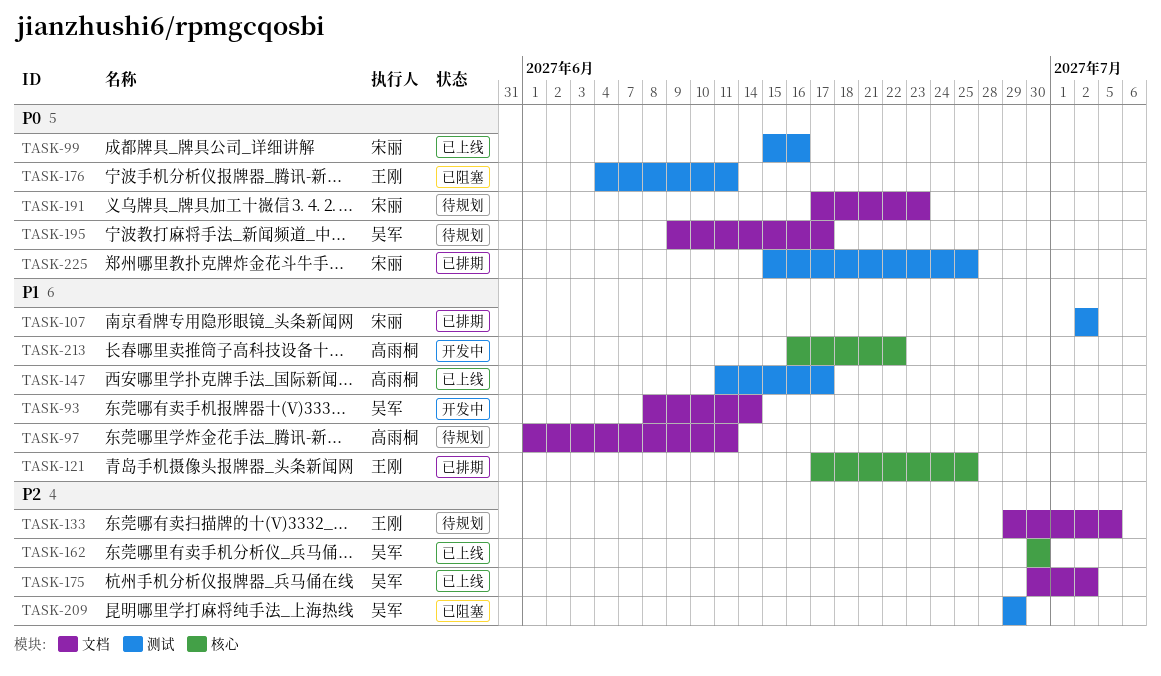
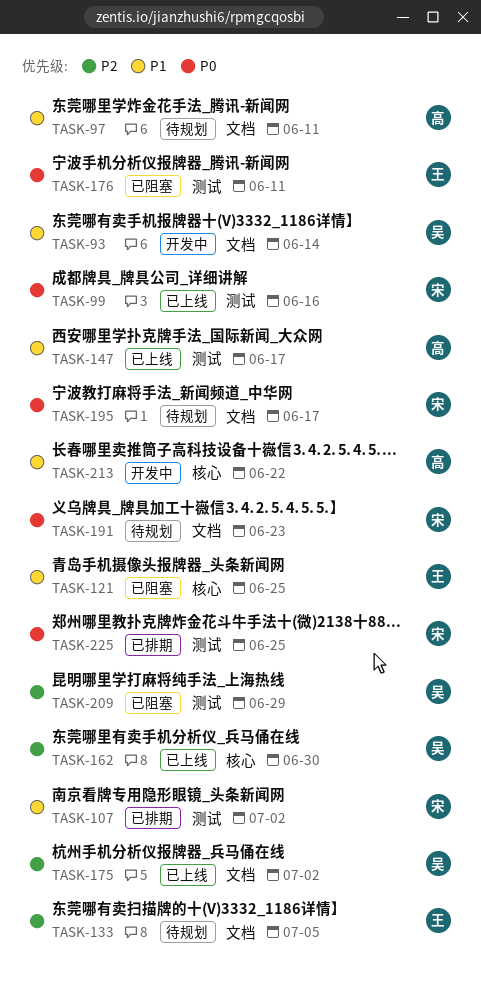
TASK-121, status: 已排期 -> 已阻塞
TASK-195, owner: 吴军 -> 宋丽

